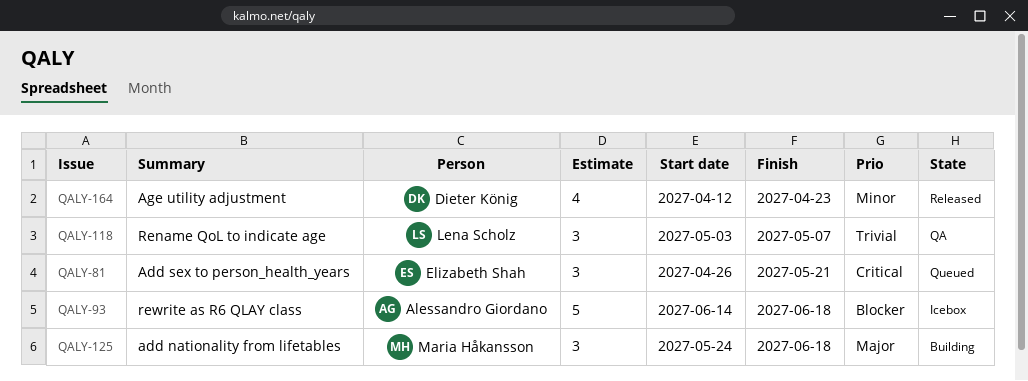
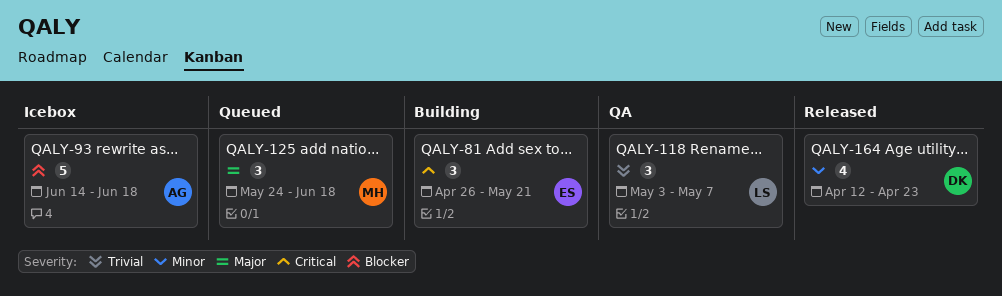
QALY-81, status: Queued -> Building
QALY-125, status: Building -> Queued

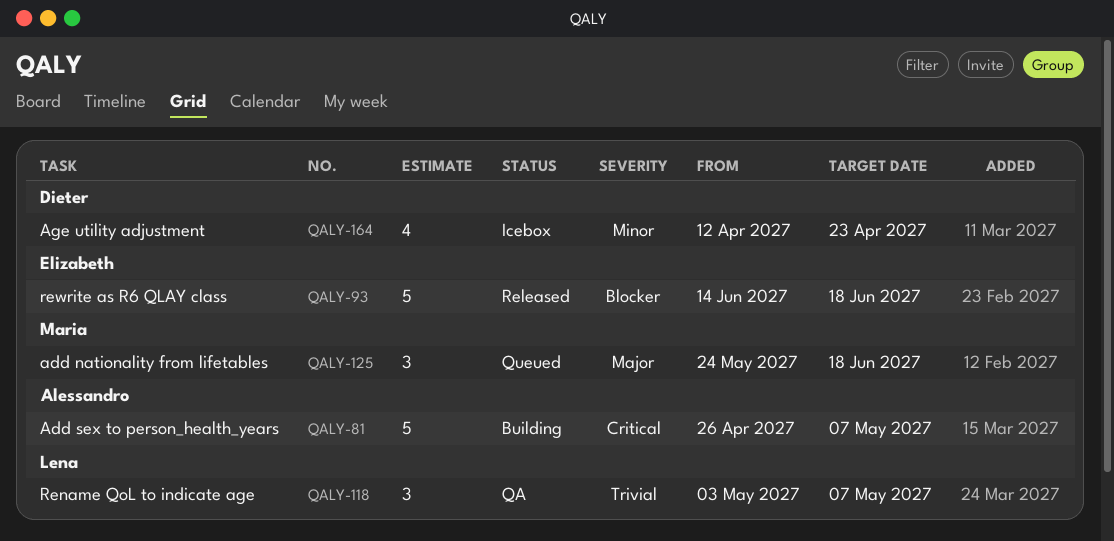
QALY-81, owner: Elizabeth -> Alessandro
QALY-81, estimate: 3 -> 5
QALY-81, due: May 21 -> May 7
QALY-93, status: Icebox -> Released
QALY-93, owner: Alessandro -> Elizabeth
QALY-164, status: Released -> Icebox

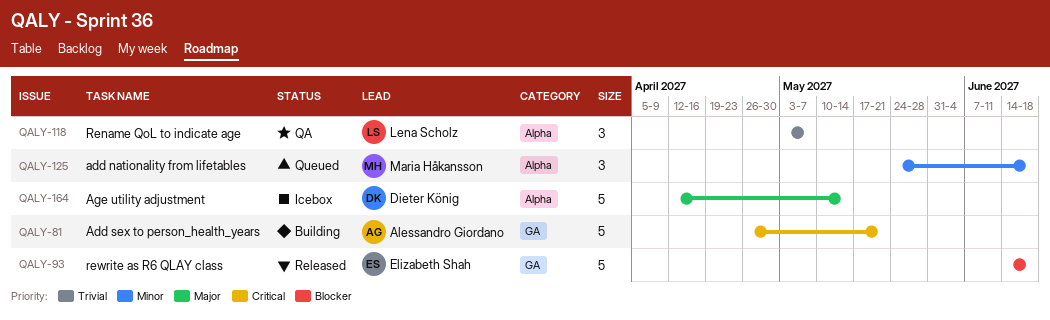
QALY-81, due: May 7 -> May 21
QALY-125, priority: Major -> Minor
QALY-164, priority: Minor -> Major
QALY-164, estimate: 4 -> 5
QALY-164, due: Apr 23 -> May 14

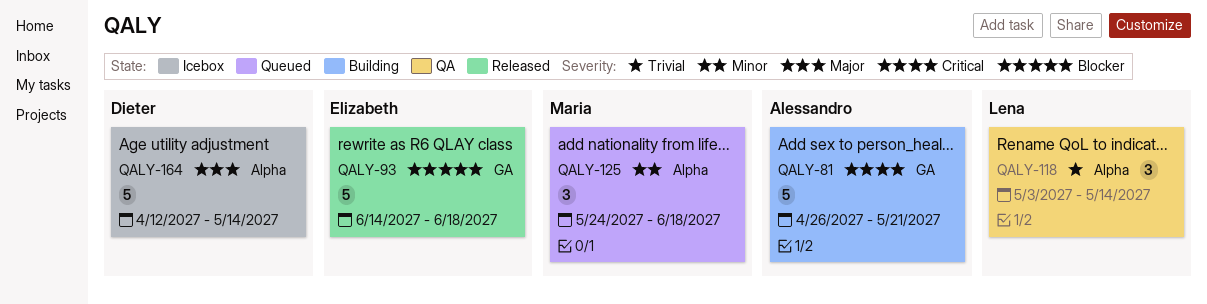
QALY-118, due: May 7 -> May 14

